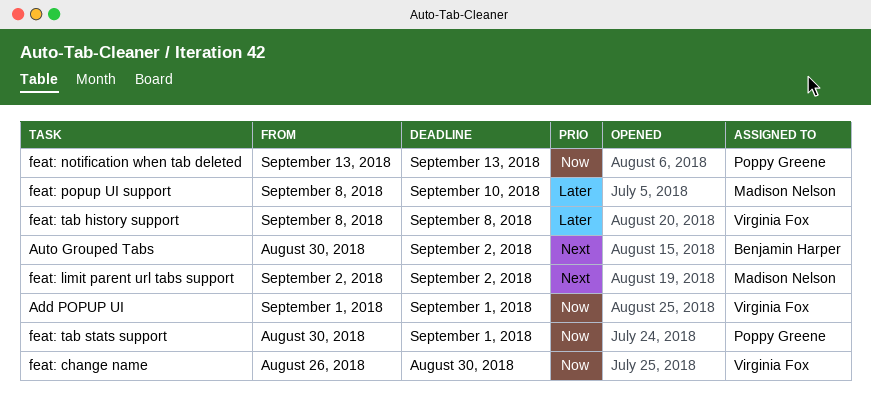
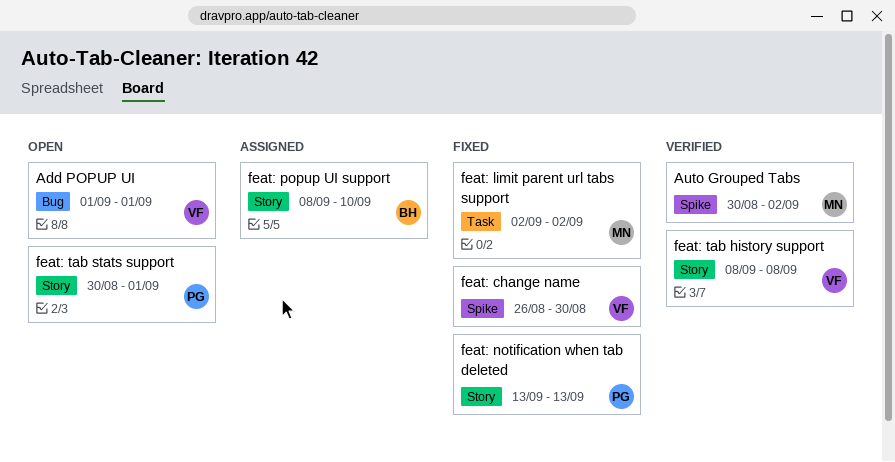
Auto Grouped Tabs, owner: Benjamin Harper -> Madison Nelson
feat: popup UI support, owner: Madison Nelson -> Benjamin Harper

